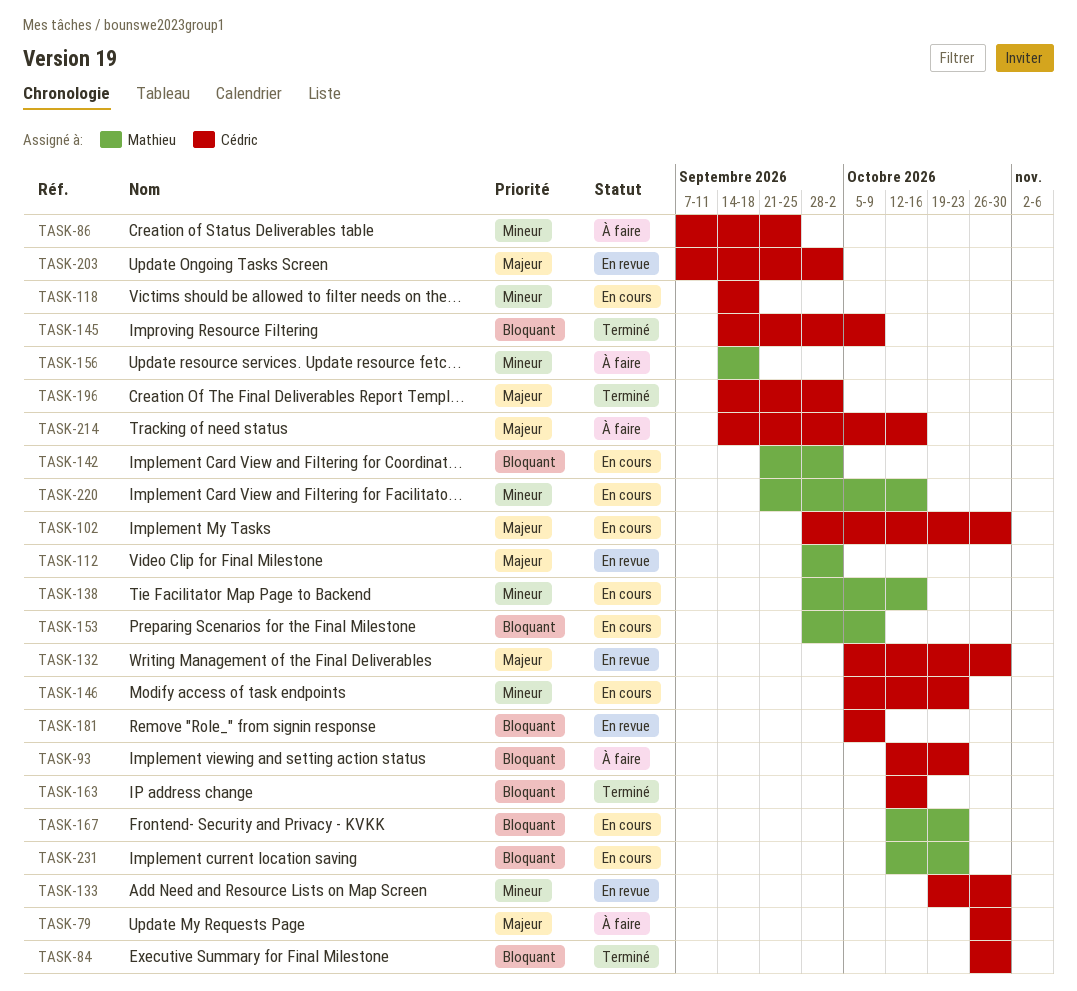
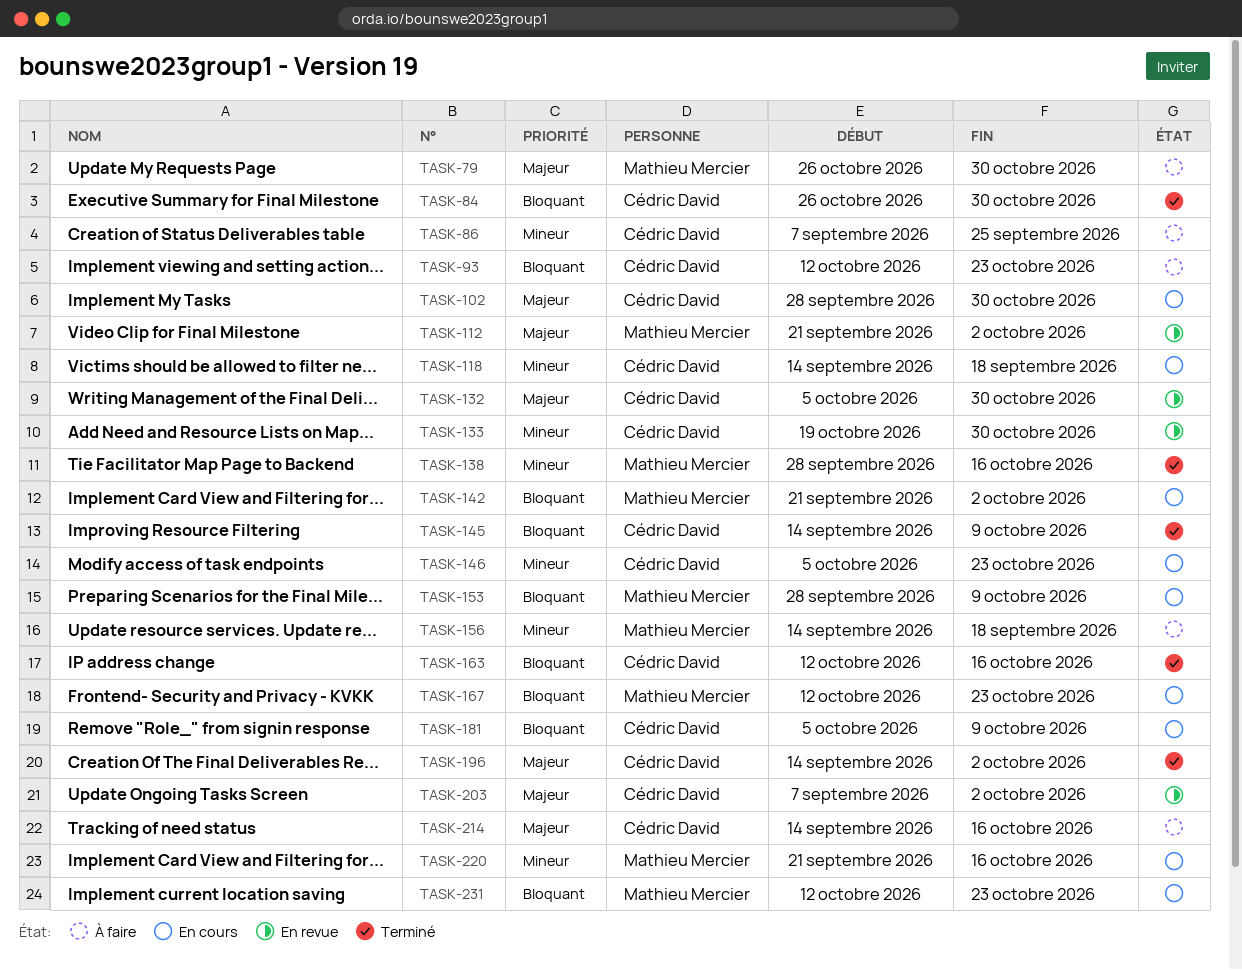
TASK-79, owner: Cédric David -> Mathieu Mercier
TASK-112, start: Sep 28 -> Sep 21
TASK-138, status: En cours -> Terminé
TASK-181, status: En revue -> En cours

